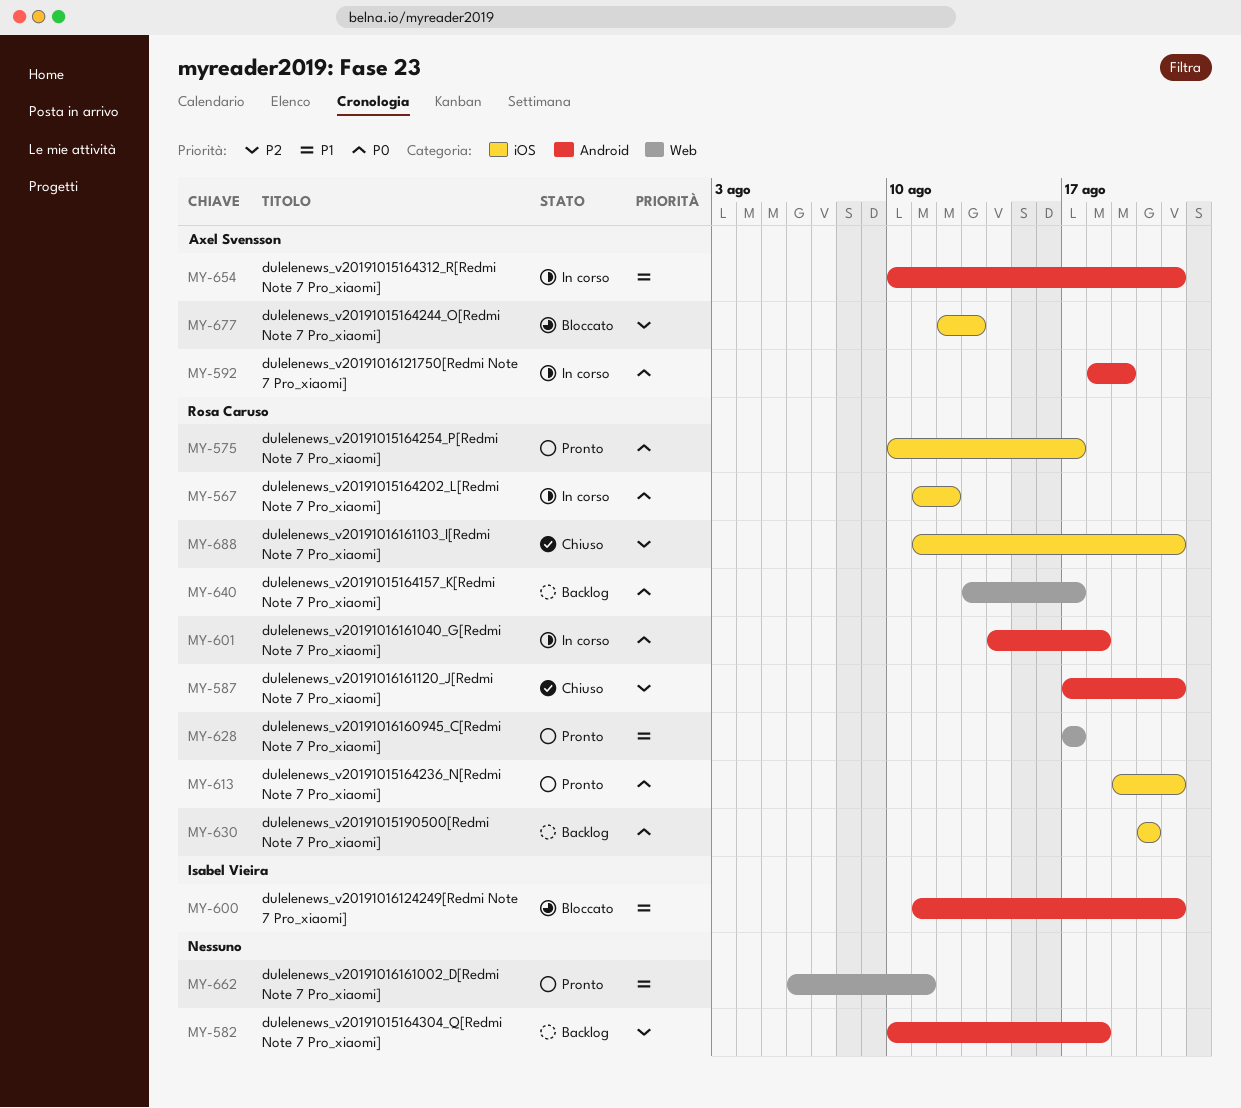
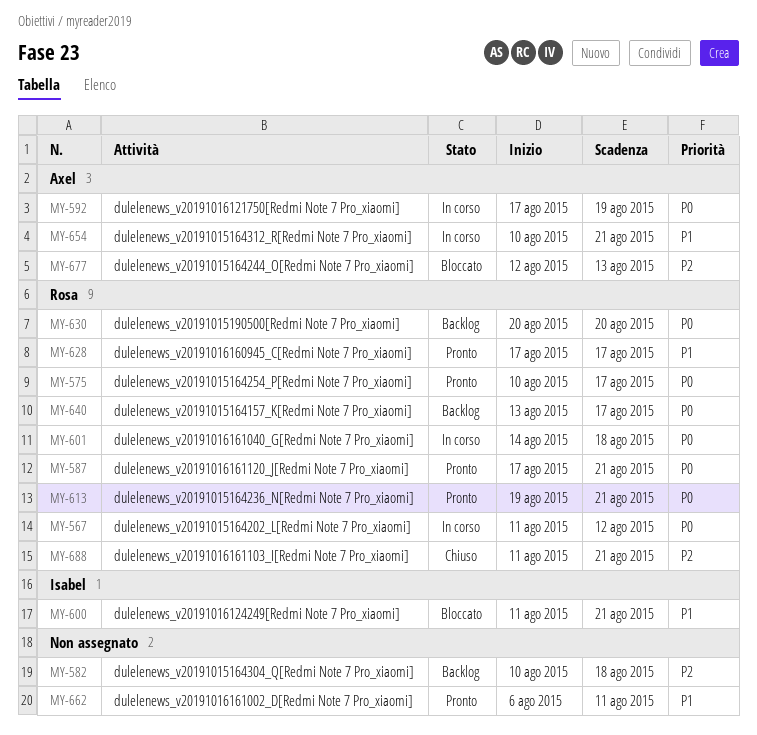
MY-587, status: Chiuso -> Pronto
MY-587, priority: P2 -> P0
MY-592, start: Aug 18 -> Aug 17

